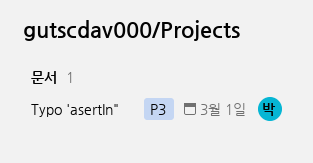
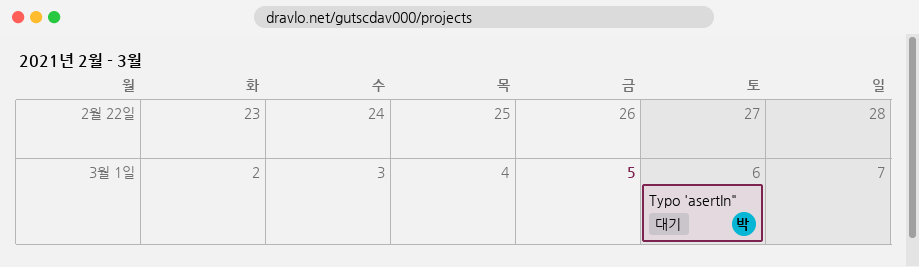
Typo 'asertIn", due: Mar 1 -> Mar 6

